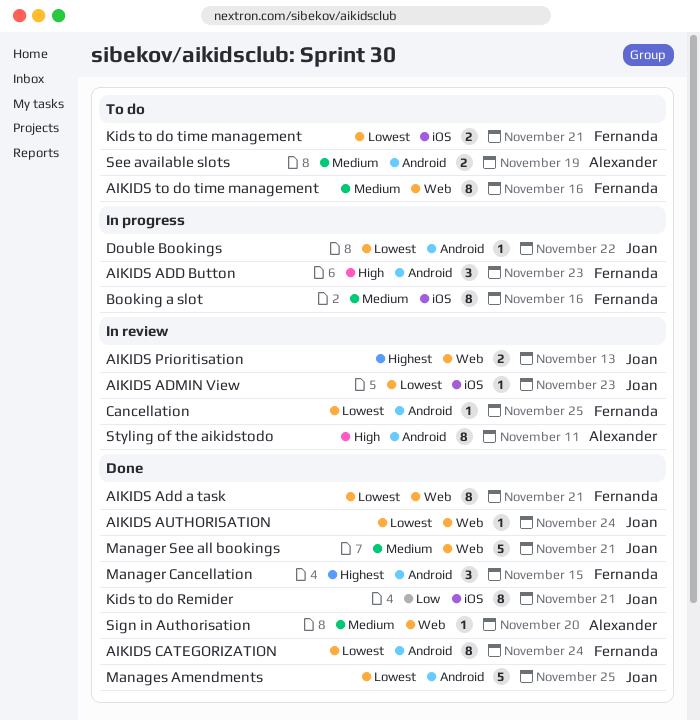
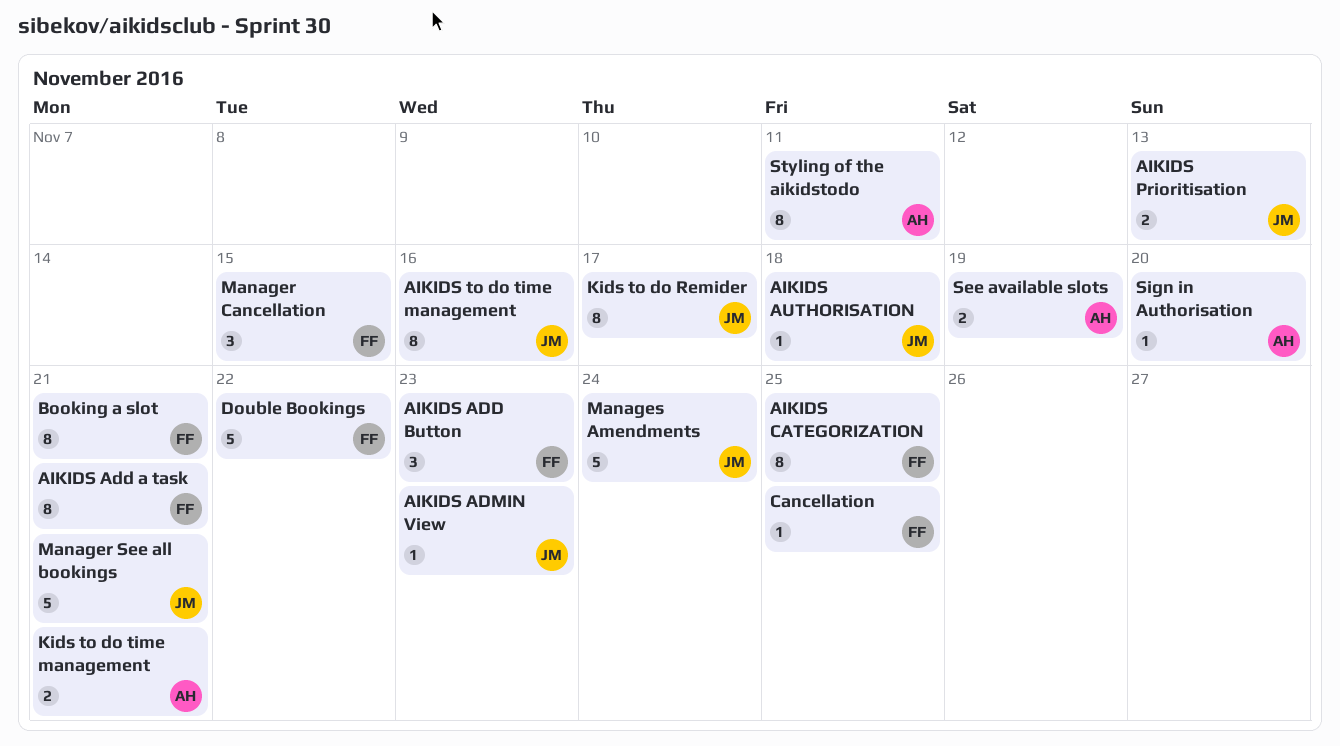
AIKIDS AUTHORISATION, due: Nov 24 -> Nov 18
AIKIDS CATEGORIZATION, due: Nov 24 -> Nov 25
AIKIDS to do time management, owner: Fernanda -> Joan
Booking a slot, due: Nov 16 -> Nov 21
Double Bookings, owner: Joan -> Fernanda
Double Bookings, estimate: 1 -> 5
Kids to do Remider, due: Nov 21 -> Nov 17
Kids to do time management, owner: Fernanda -> Alexander
Manages Amendments, due: Nov 25 -> Nov 24

